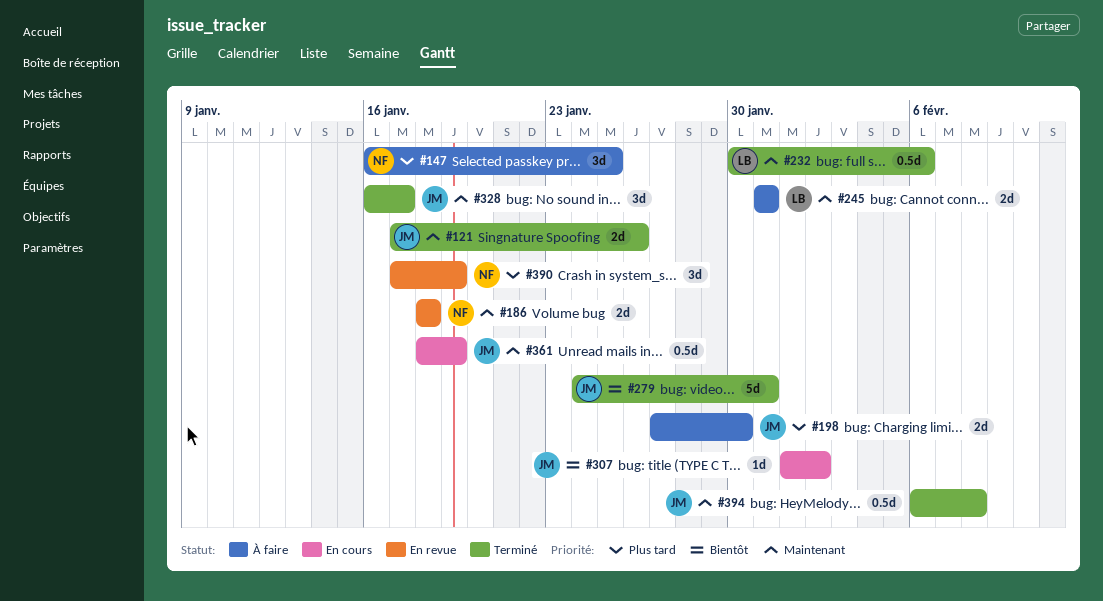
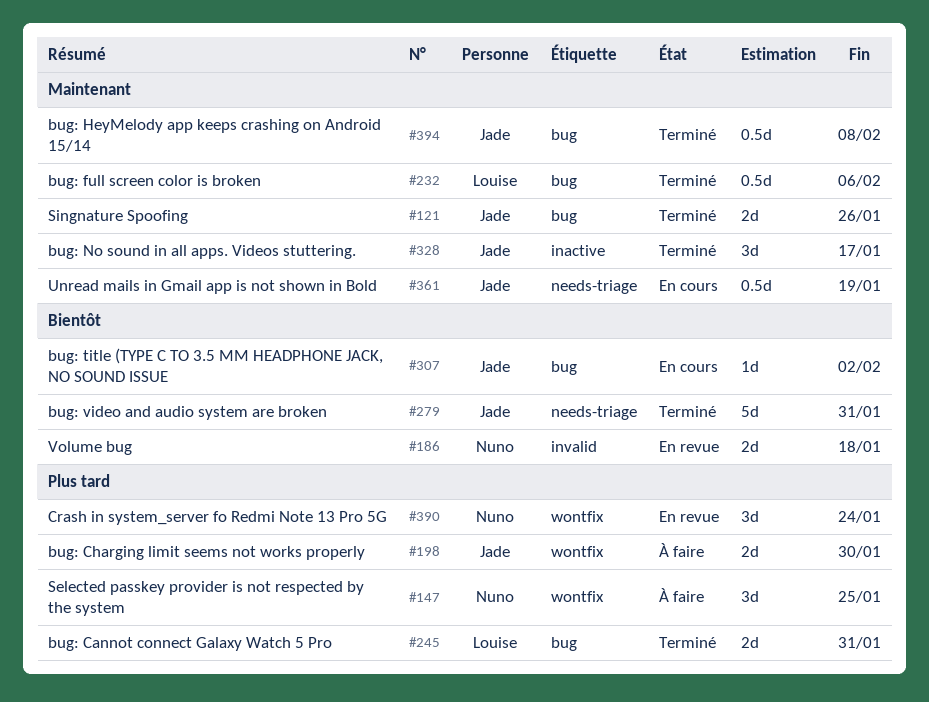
#186, priority: Maintenant -> Bientôt
#245, status: À faire -> Terminé
#245, priority: Maintenant -> Plus tard
#390, due: Jan 19 -> Jan 24

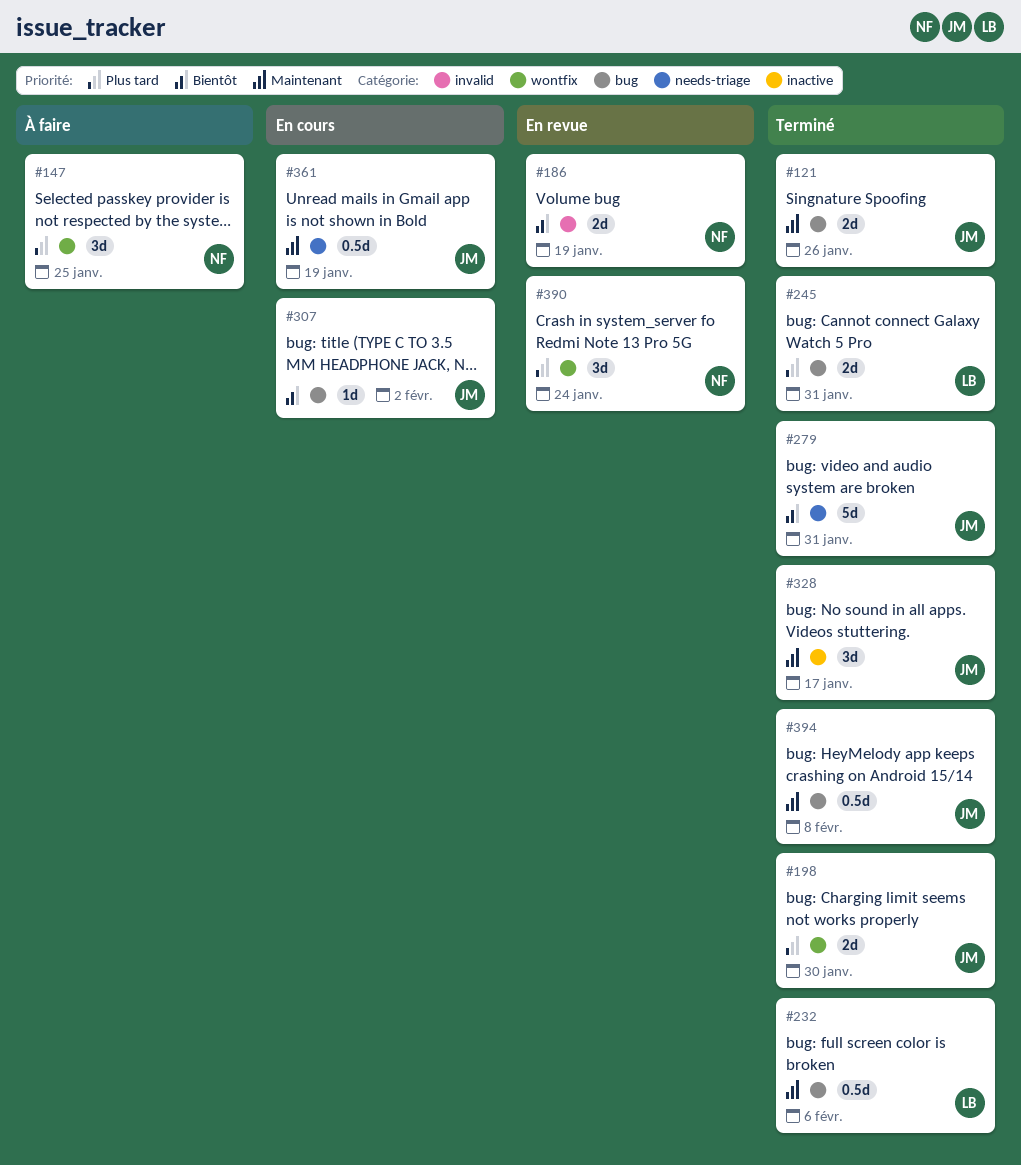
#186, due: Jan 18 -> Jan 19
#198, status: À faire -> Terminé

